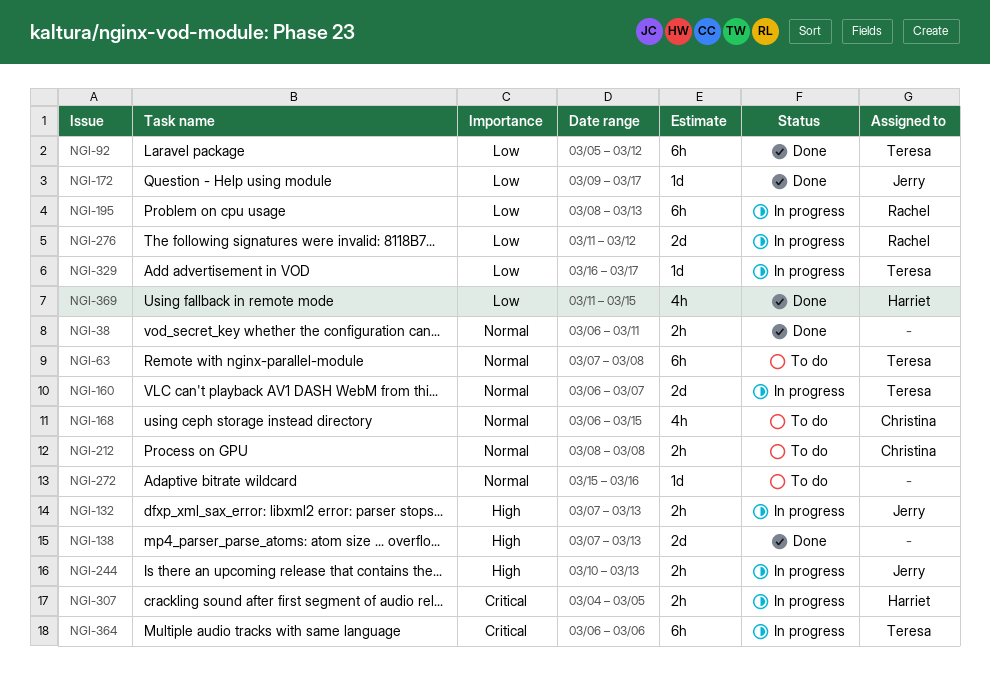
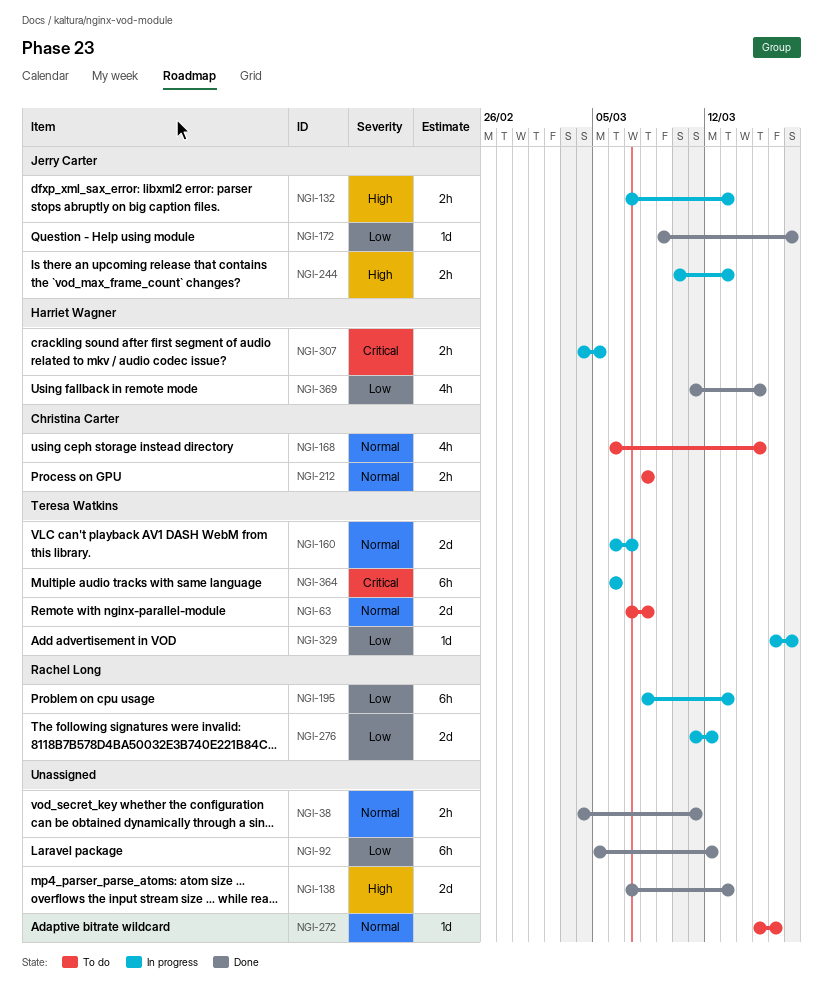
NGI-38, start: Mar 6 -> Mar 4
NGI-63, estimate: 6h -> 2d
NGI-92, owner: Teresa Watkins -> none

